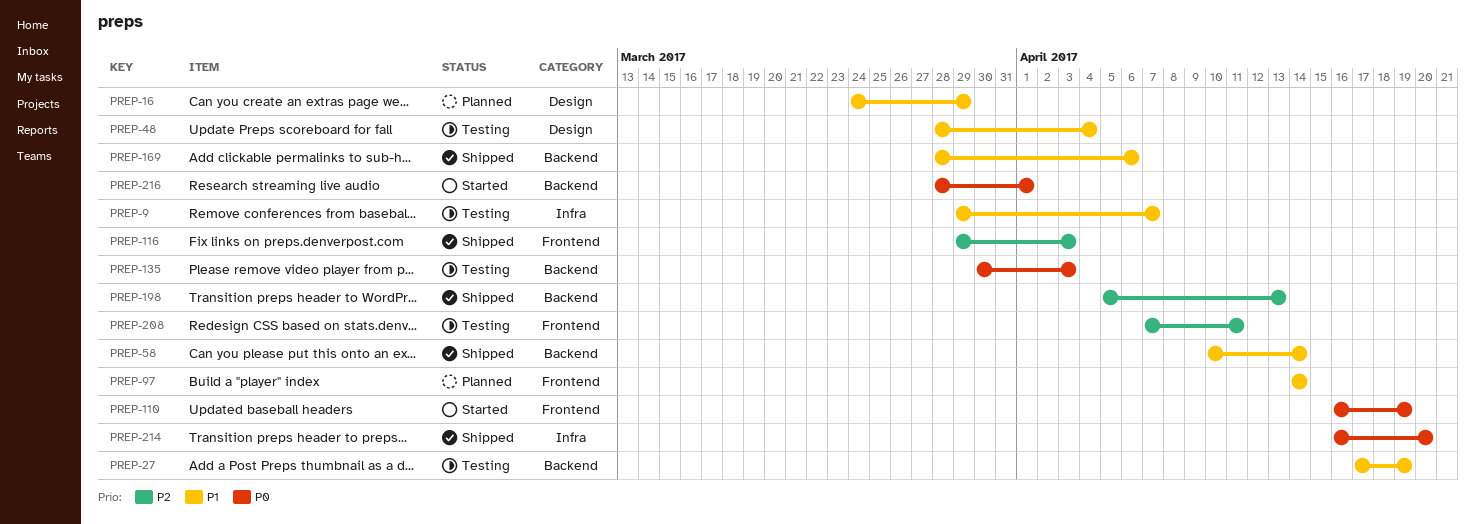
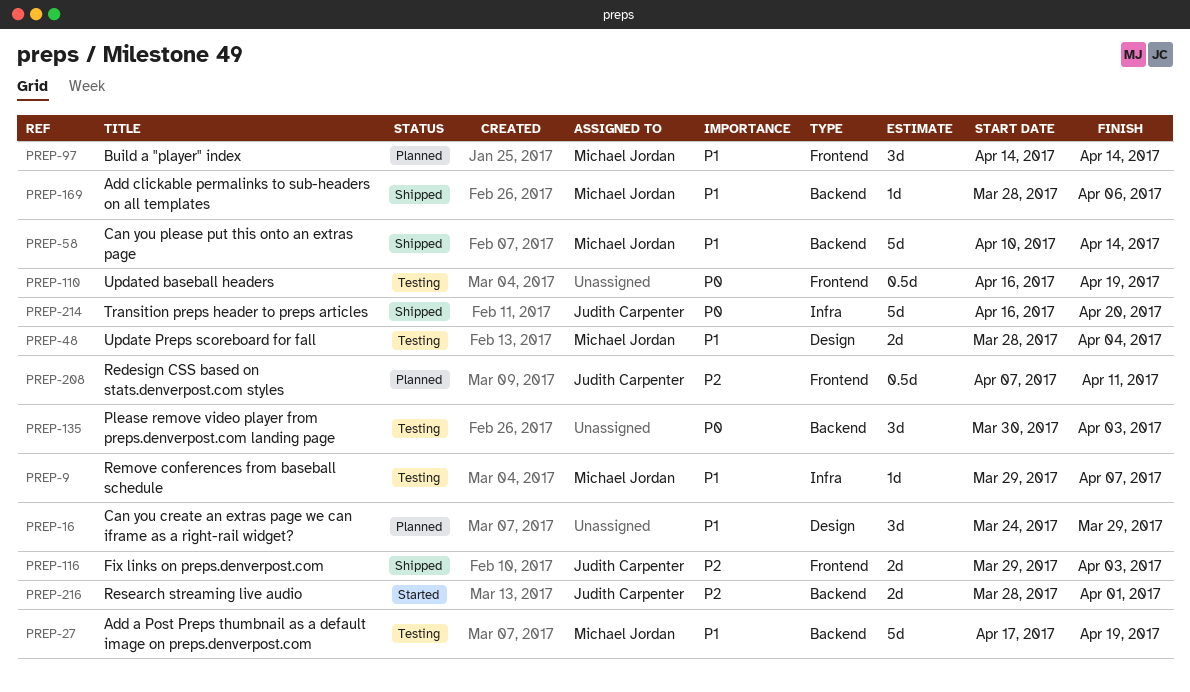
PREP-110, status: Started -> Testing
PREP-198: present -> none
PREP-208, status: Testing -> Planned
PREP-216, priority: P0 -> P2

